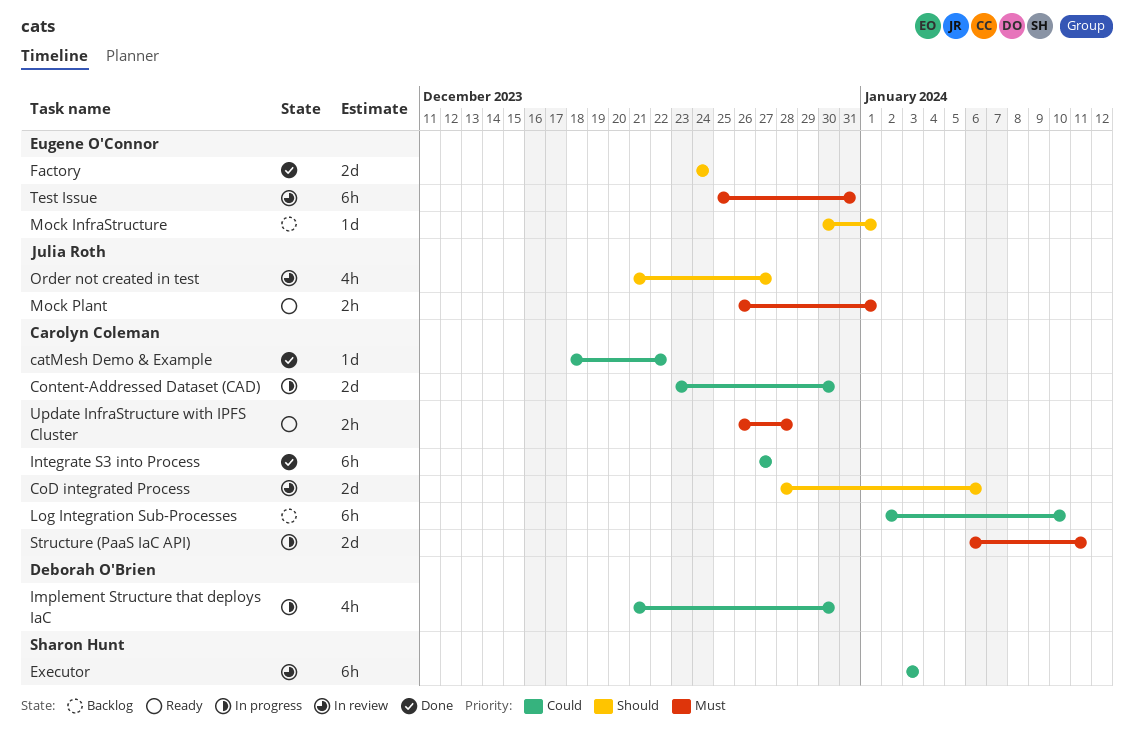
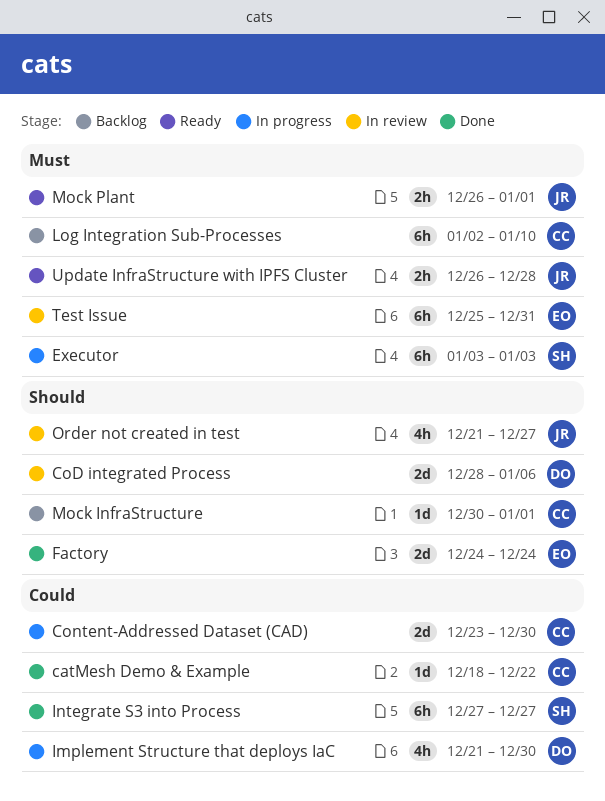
CoD integrated Process, owner: Carolyn Coleman -> Deborah O'Brien
Executor, status: In review -> In progress
Executor, priority: Could -> Must
Integrate S3 into Process, owner: Carolyn Coleman -> Sharon Hunt
Log Integration Sub-Processes, priority: Could -> Must
Mock InfraStructure, owner: Eugene O'Connor -> Carolyn Coleman
Structure (PaaS IaC API): present -> none
Update InfraStructure with IPFS Cluster, owner: Carolyn Coleman -> Julia Roth

